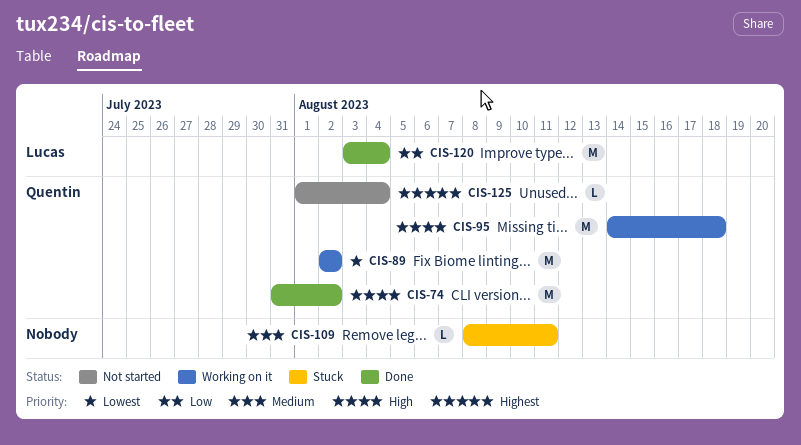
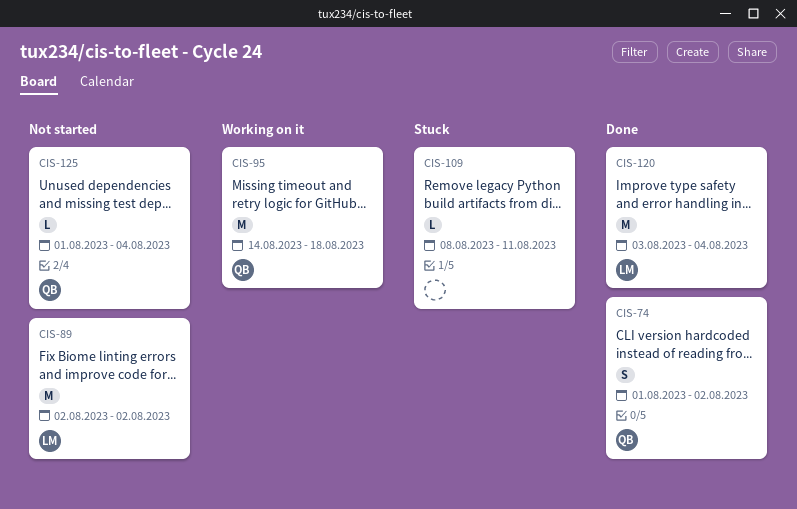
CIS-74, estimate: M -> S
CIS-74, start: Jul 31 -> Aug 1
CIS-89, status: Working on it -> Not started
CIS-89, owner: Quentin -> Lucas

